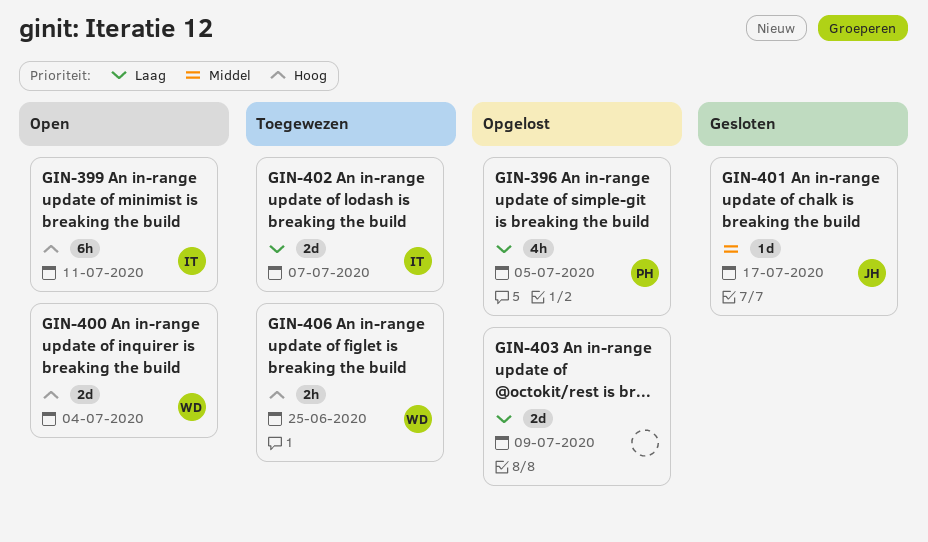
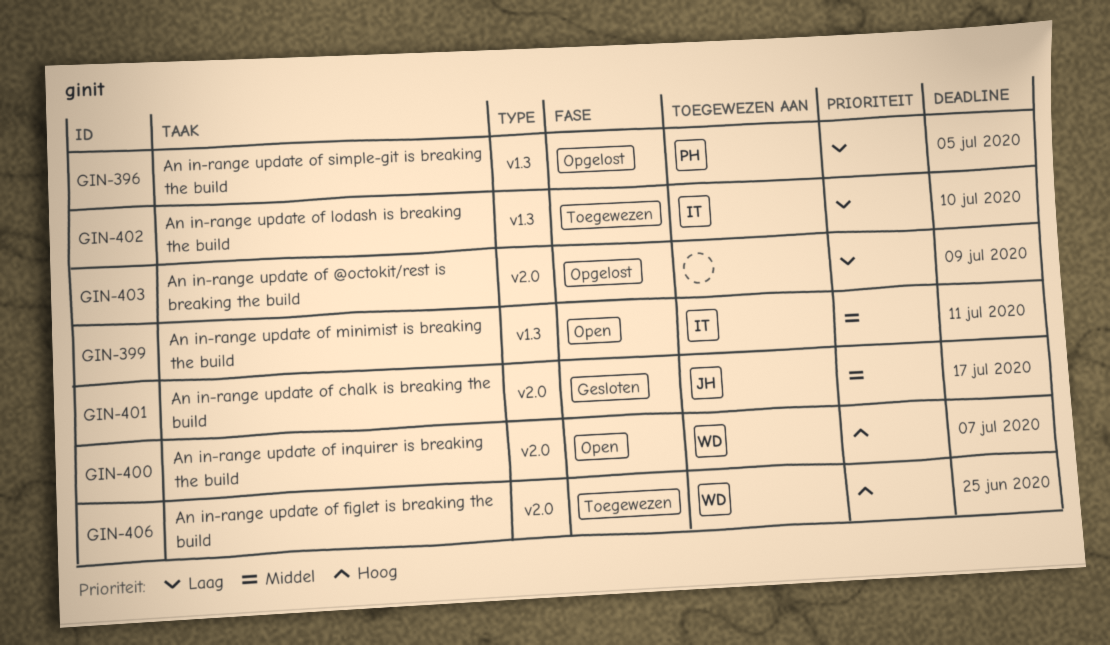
GIN-399, priority: Hoog -> Middel
GIN-400, due: Jul 4 -> Jul 7
GIN-402, due: Jul 7 -> Jul 10

